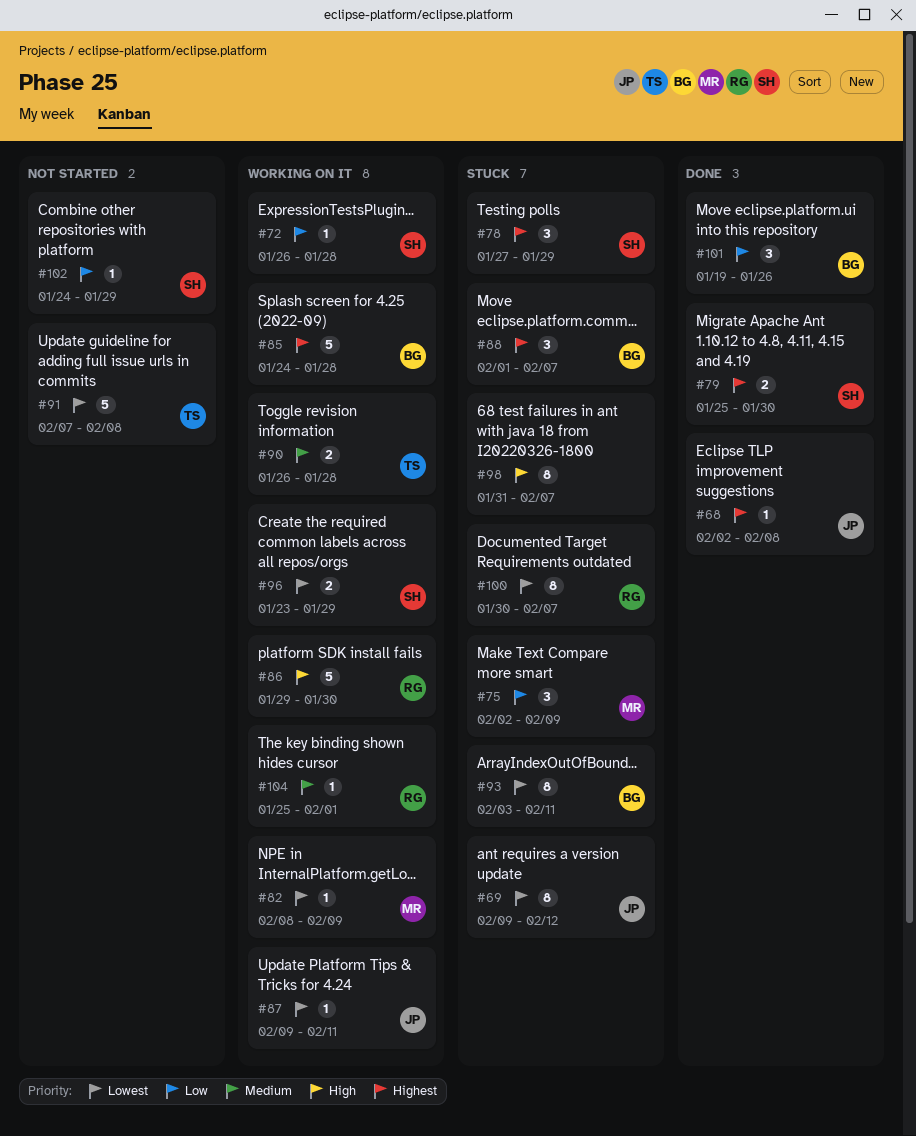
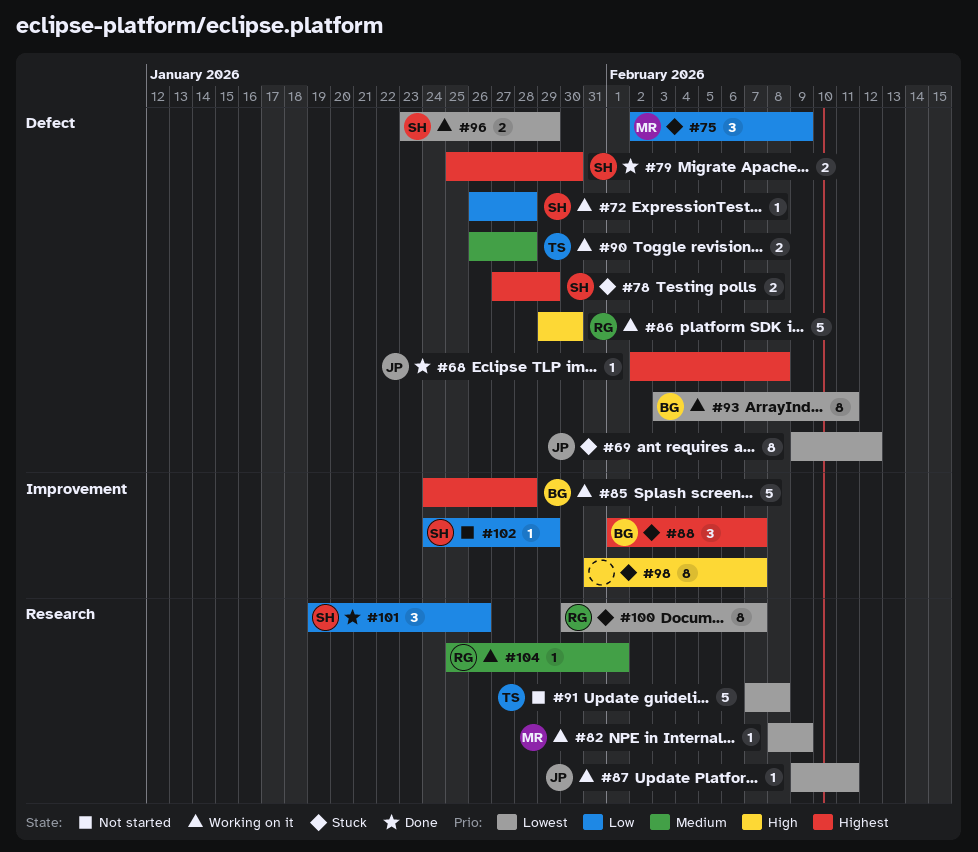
#78, estimate: 3 -> 2
#93, status: Stuck -> Working on it
#101, owner: BG -> SH

